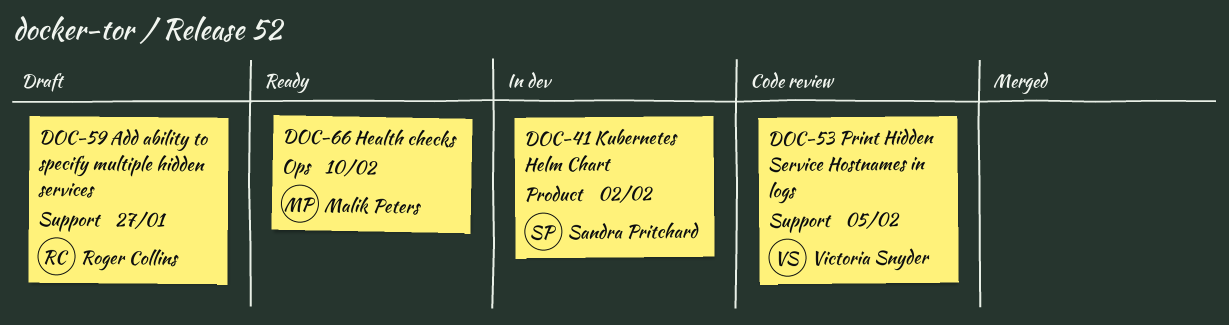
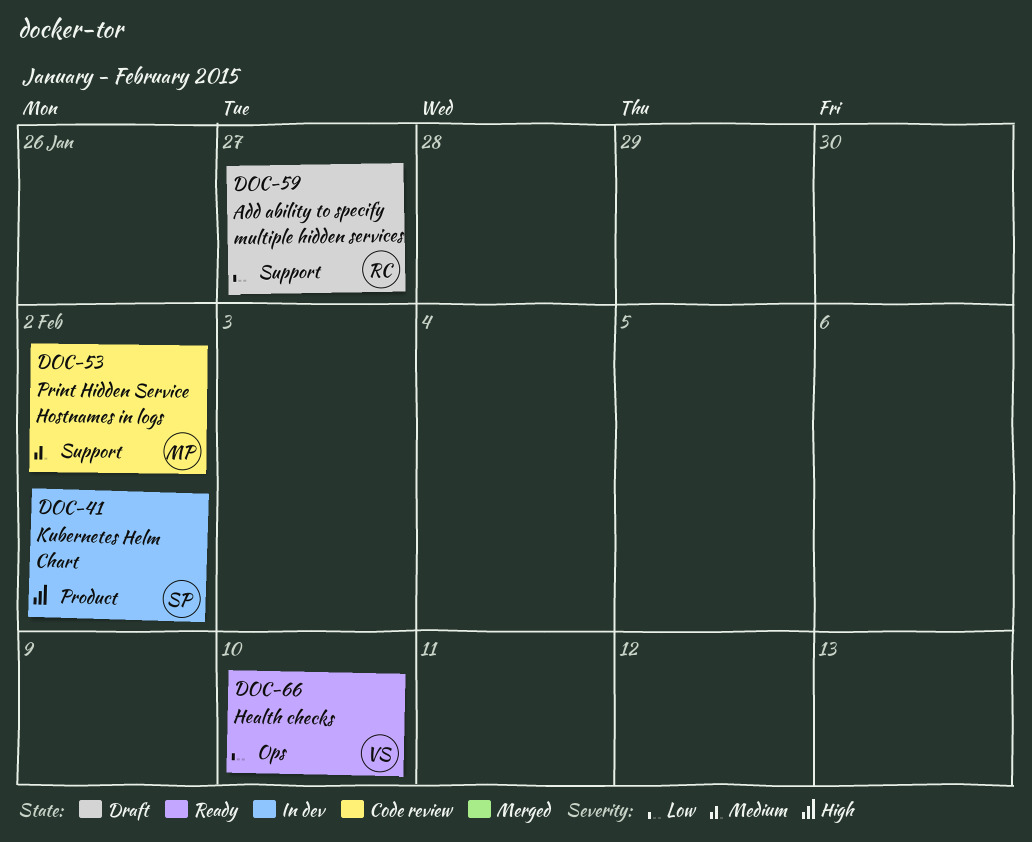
DOC-53, owner: Victoria Snyder -> Malik Peters
DOC-53, due: Feb 5 -> Feb 2
DOC-66, owner: Malik Peters -> Victoria Snyder

